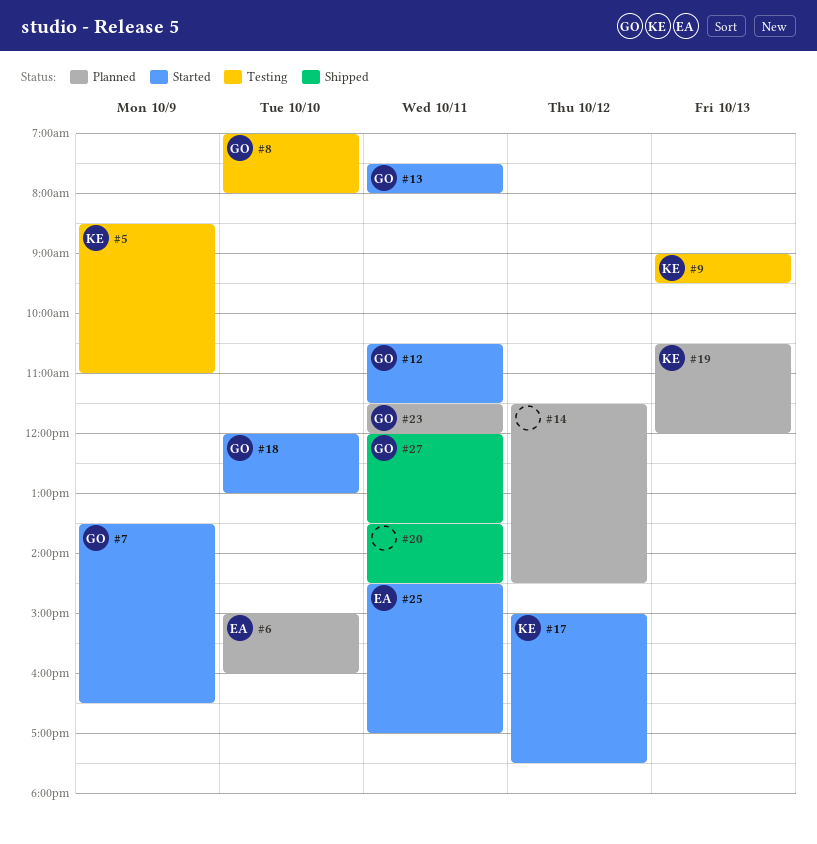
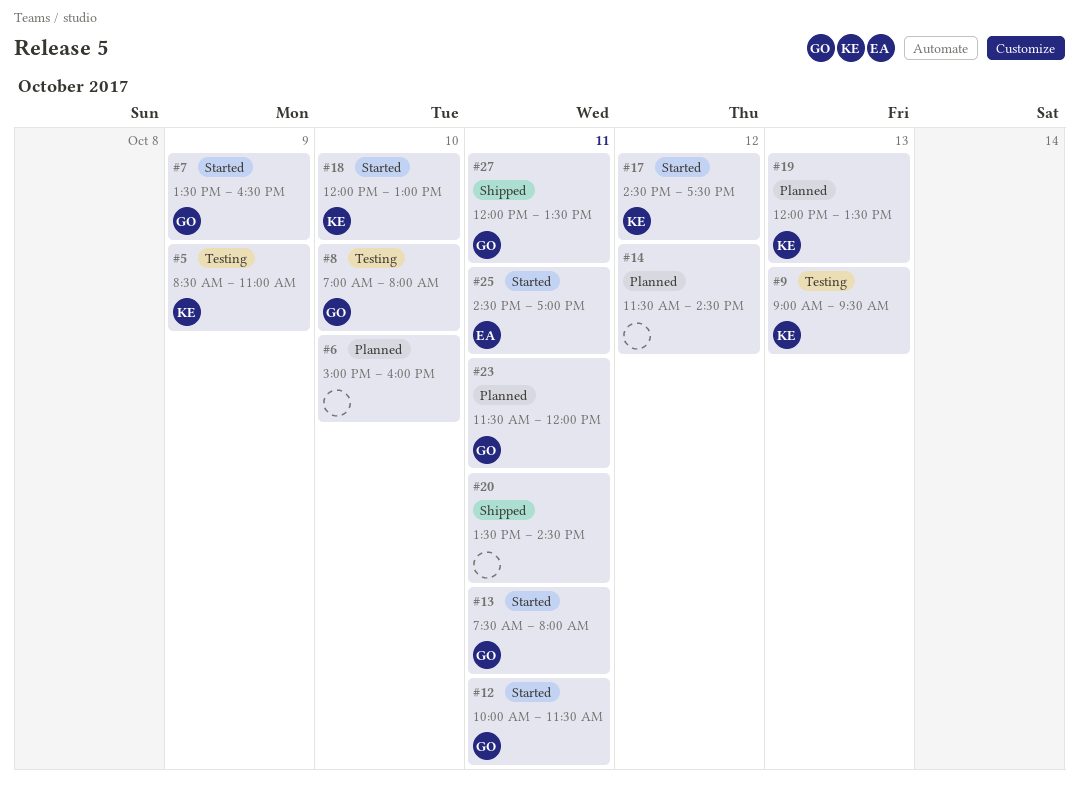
#6, owner: EA -> none
#12, begins: 10:30 -> 10:00
#17, begins: 15:00 -> 14:30
#18, owner: GO -> KE
#19, begins: 10:30 -> 12:00
#19, ends: 12:00 -> 13:30

